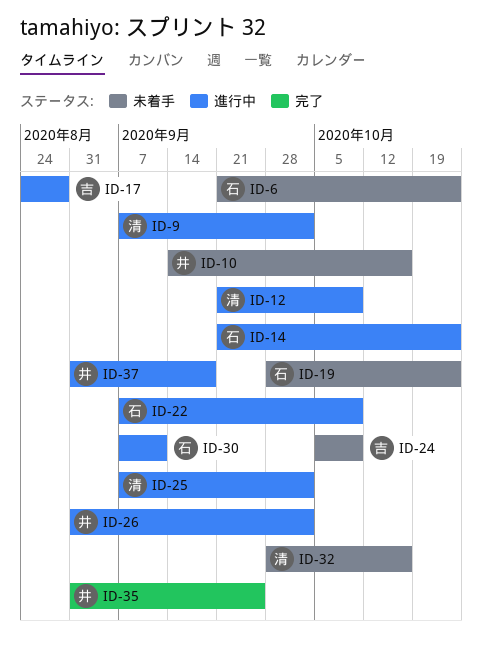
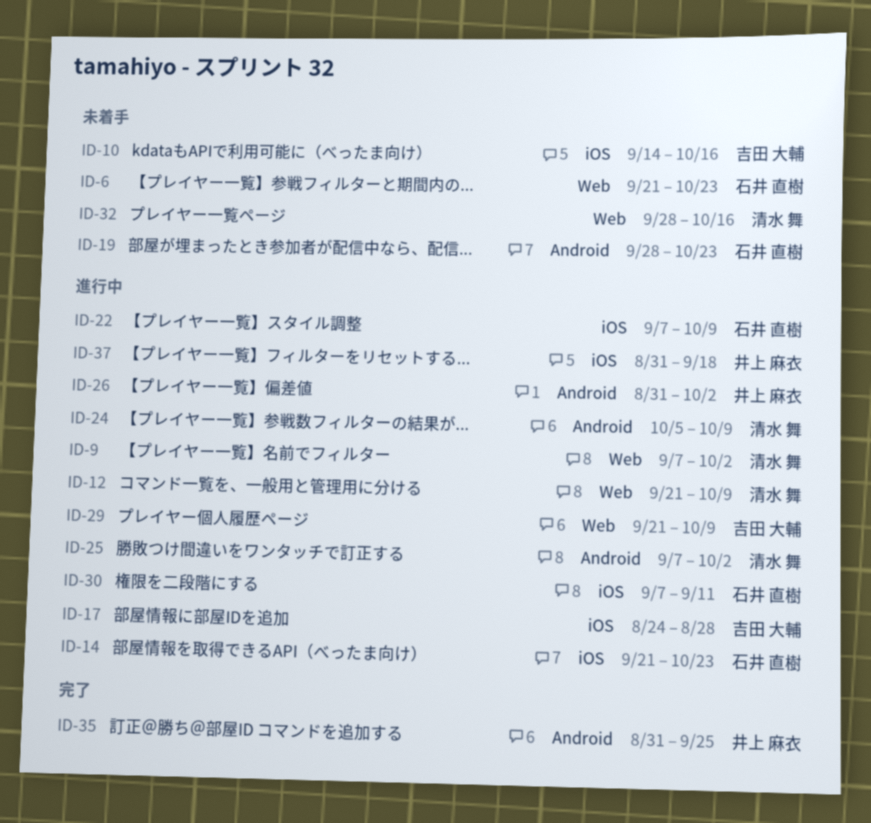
ID-10, owner: 井上 麻衣 -> 吉田 大輔
ID-24, status: 未着手 -> 進行中
ID-24, owner: 吉田 大輔 -> 清水 舞
ID-29: none -> present

